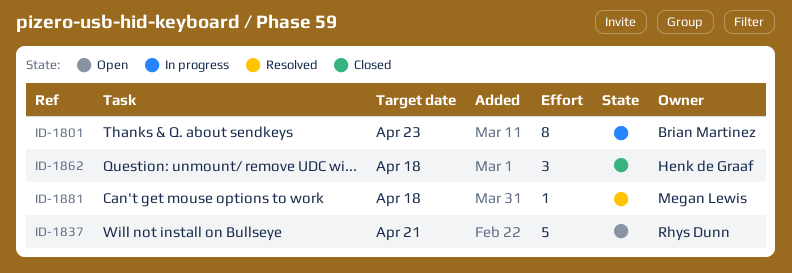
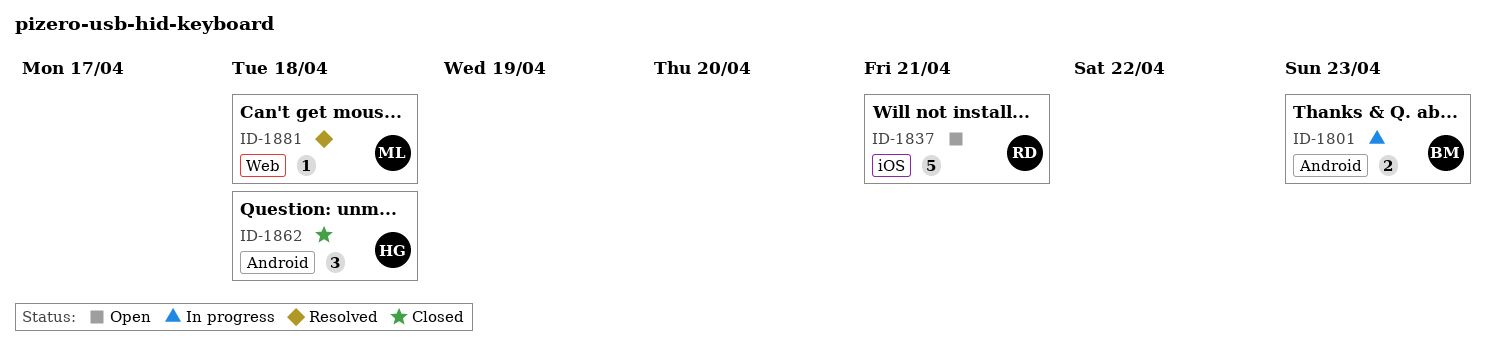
ID-1801, estimate: 8 -> 2

